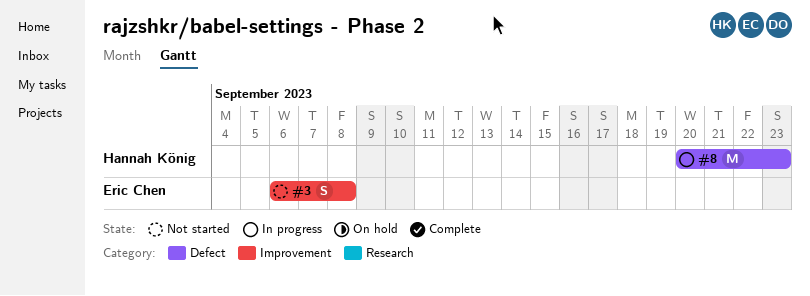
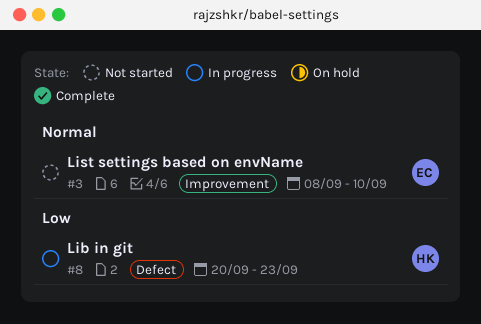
#3, start: Sep 6 -> Sep 8
#3, due: Sep 8 -> Sep 10

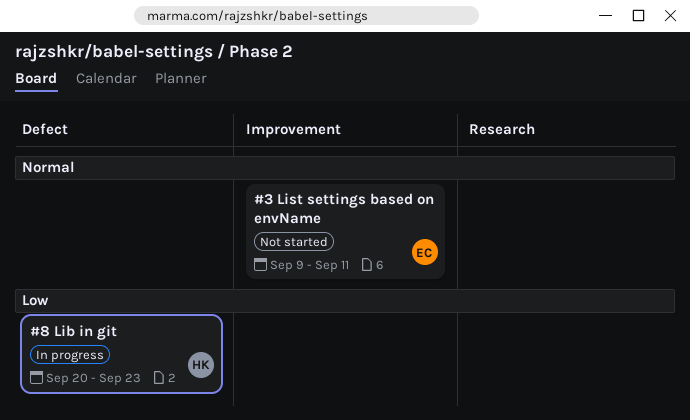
#3, start: Sep 8 -> Sep 9
#3, due: Sep 10 -> Sep 11

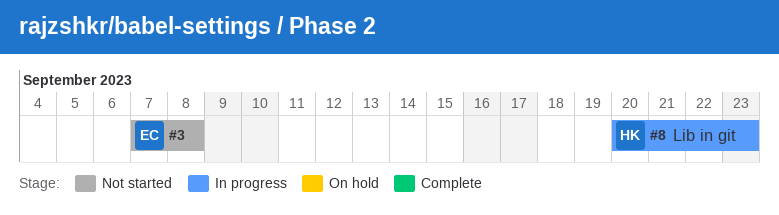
#3, start: Sep 9 -> Sep 7
#3, due: Sep 11 -> Sep 8

